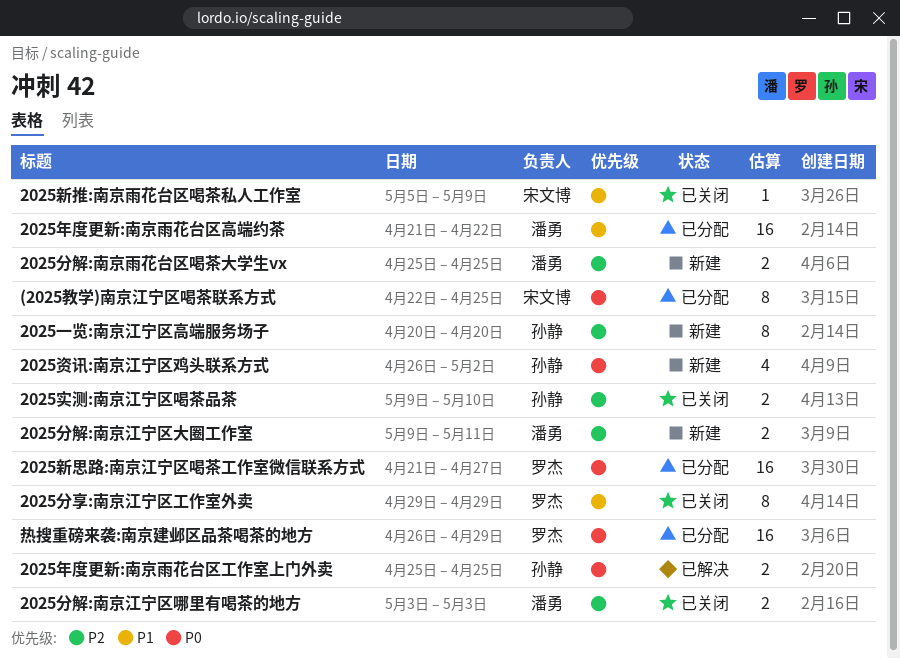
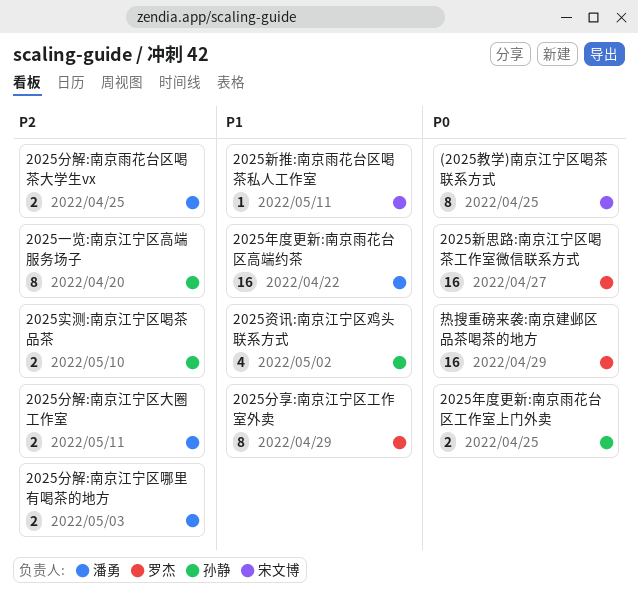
2025新推:南京雨花台区喝茶私人工作室, due: May 9 -> May 11
2025资讯:南京江宁区鸡头联系方式, priority: P0 -> P1

